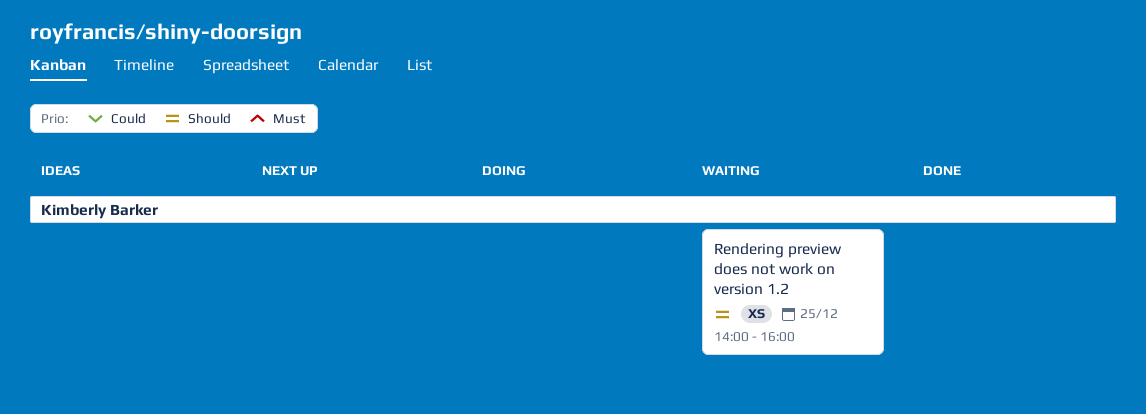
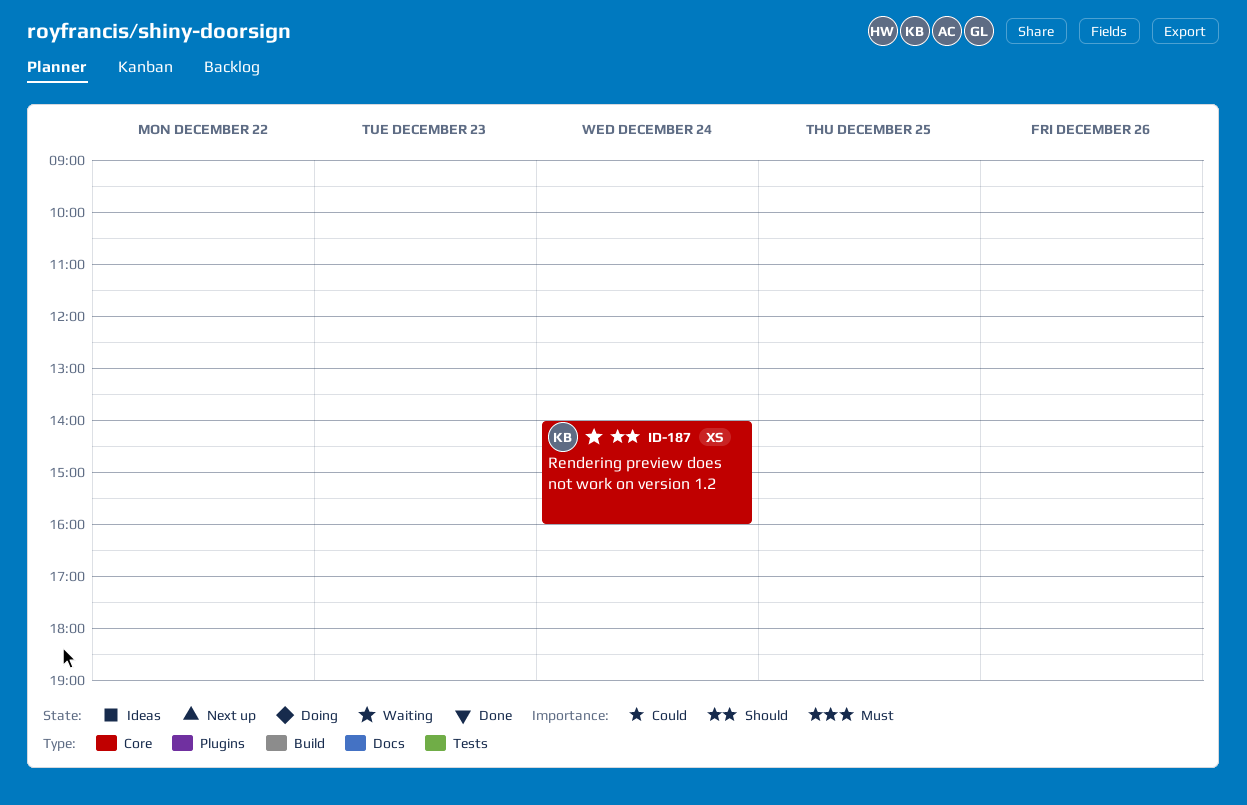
Rendering preview does not work on version 1.2, day: Dec 25 -> Dec 24

